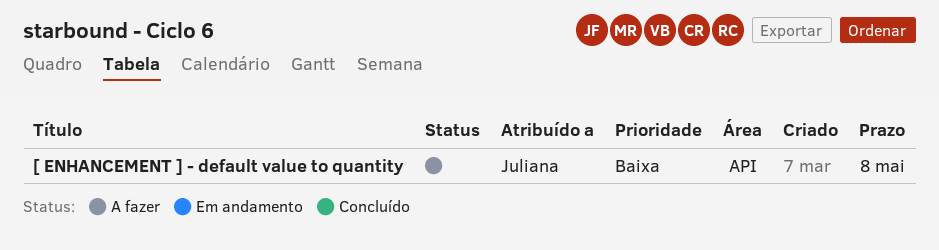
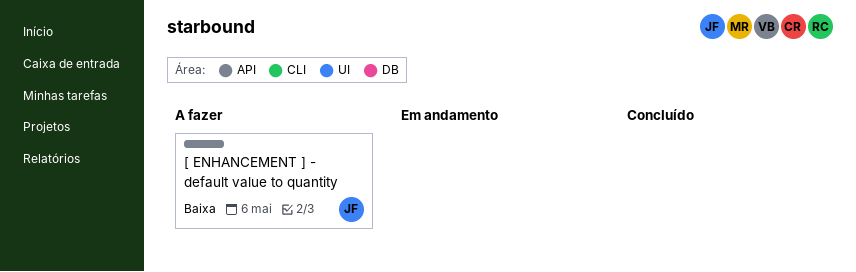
[ ENHANCEMENT ] - default value to quantity, due: May 8 -> May 6

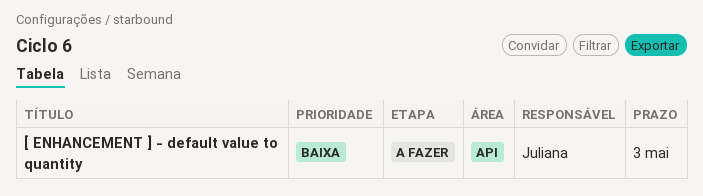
[ ENHANCEMENT ] - default value to quantity, due: May 6 -> May 3

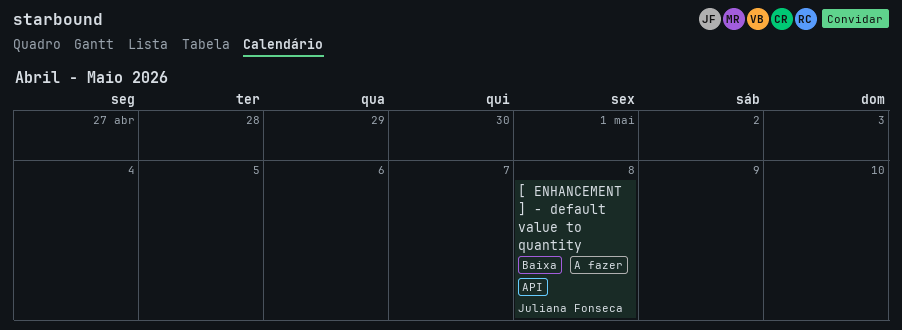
[ ENHANCEMENT ] - default value to quantity, due: May 3 -> May 8

